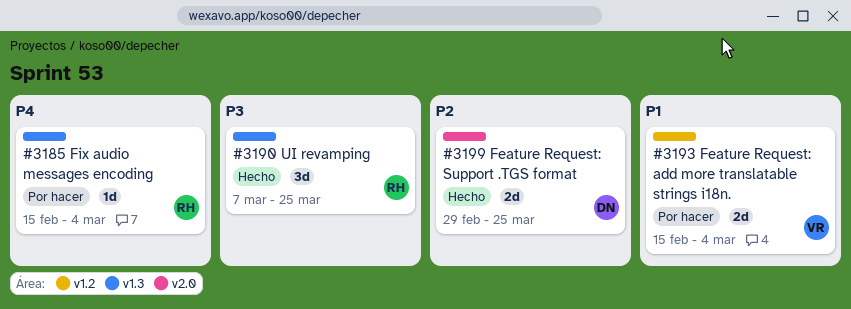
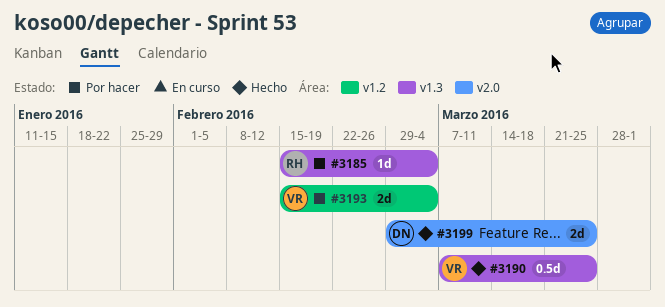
#3190, owner: RH -> VR
#3190, estimate: 3d -> 0.5d

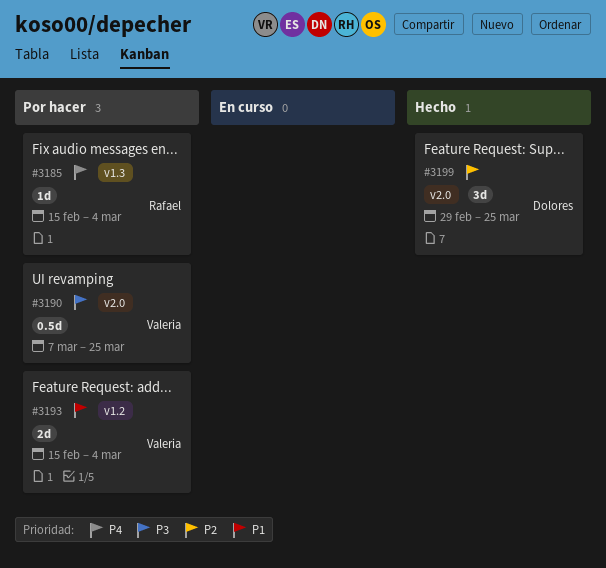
#3190, status: Hecho -> Por hacer
#3190, label: v1.3 -> v2.0
#3199, estimate: 2d -> 3d

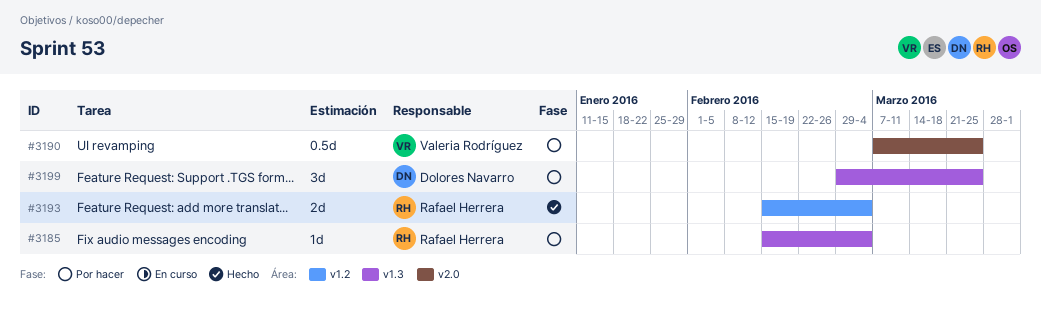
#3193, status: Por hacer -> Hecho
#3193, owner: Valeria Rodríguez -> Rafael Herrera
#3199, status: Hecho -> Por hacer
#3199, label: v2.0 -> v1.3

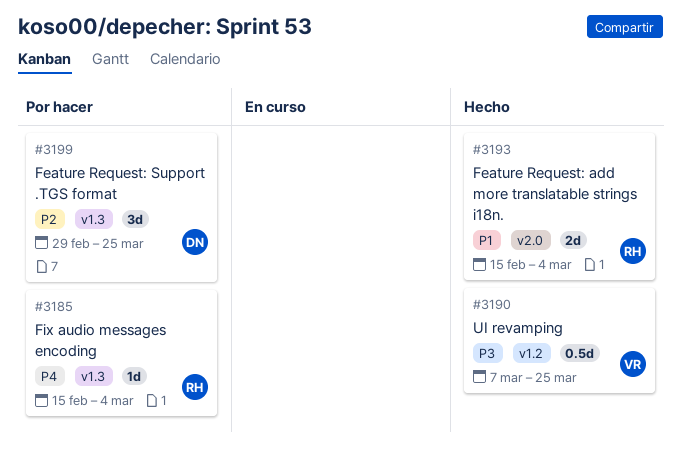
#3190, status: Por hacer -> Hecho
#3190, label: v2.0 -> v1.2
#3193, label: v1.2 -> v2.0

